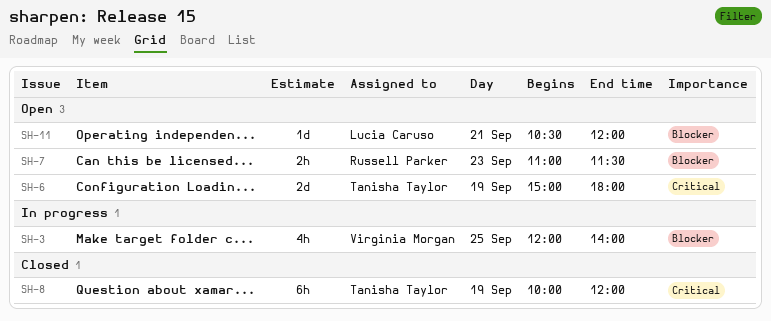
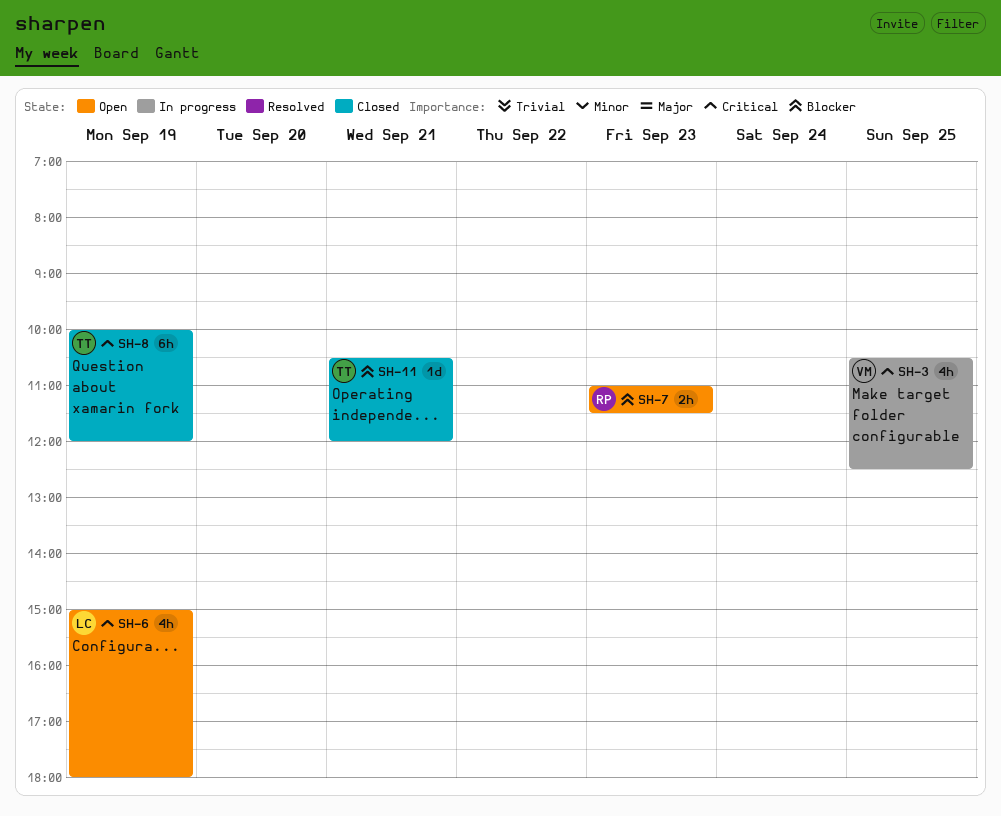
SH-3, priority: Blocker -> Critical
SH-3, begins: 12:00 -> 10:30
SH-3, ends: 14:00 -> 12:30
SH-6, owner: Tanisha Taylor -> Lucia Caruso
SH-6, estimate: 2d -> 4h
SH-11, status: Open -> Closed
SH-11, owner: Lucia Caruso -> Tanisha Taylor

